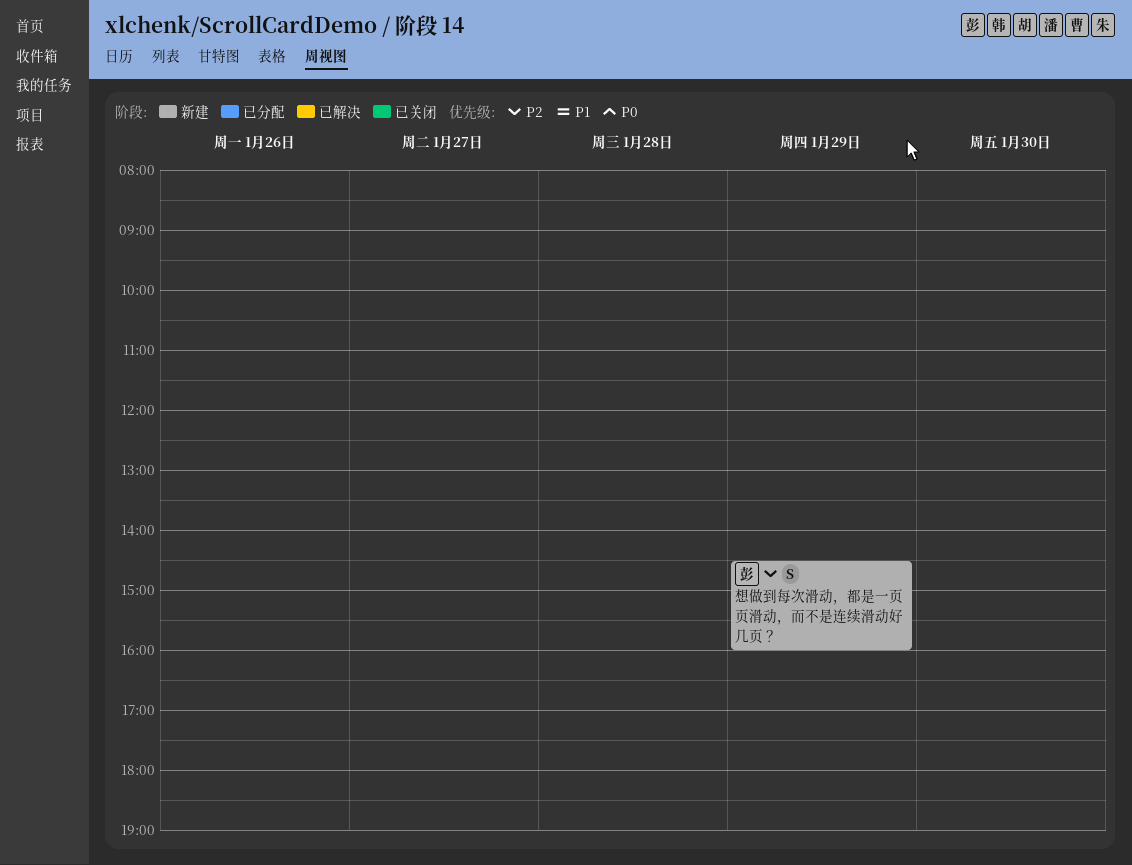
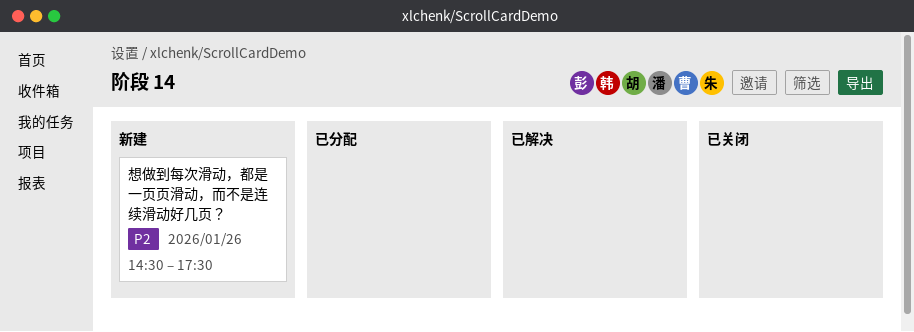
想做到每次滑动，都是一页页滑动，而不是连续滑动好几页？, day: Jan 29 -> Jan 26
想做到每次滑动，都是一页页滑动，而不是连续滑动好几页？, ends: 16:00 -> 17:30

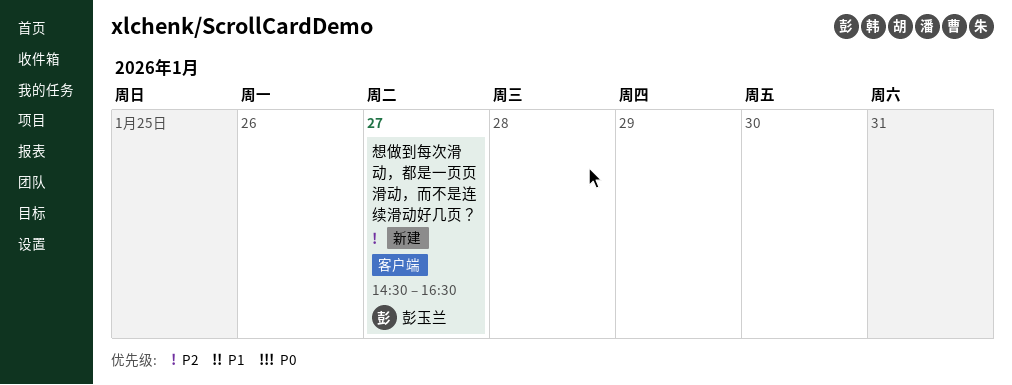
想做到每次滑动，都是一页页滑动，而不是连续滑动好几页？, day: Jan 26 -> Jan 27
想做到每次滑动，都是一页页滑动，而不是连续滑动好几页？, ends: 17:30 -> 16:30

